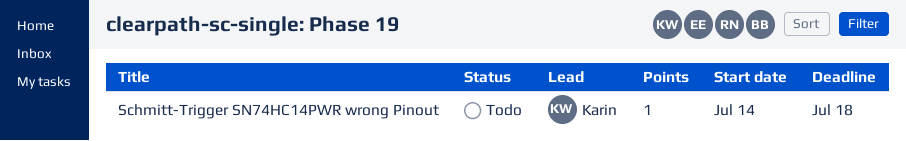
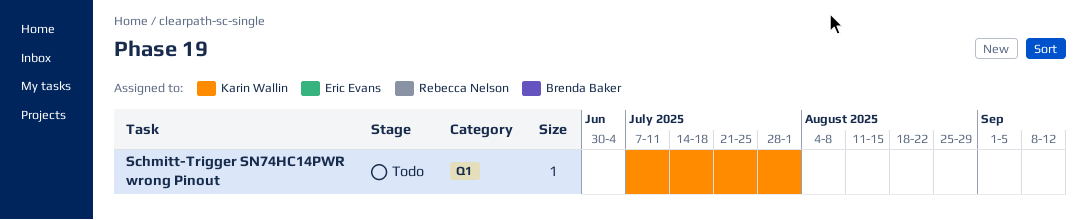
Schmitt-Trigger SN74HC14PWR wrong Pinout, start: Jul 14 -> Jul 7
Schmitt-Trigger SN74HC14PWR wrong Pinout, due: Jul 18 -> Aug 1

